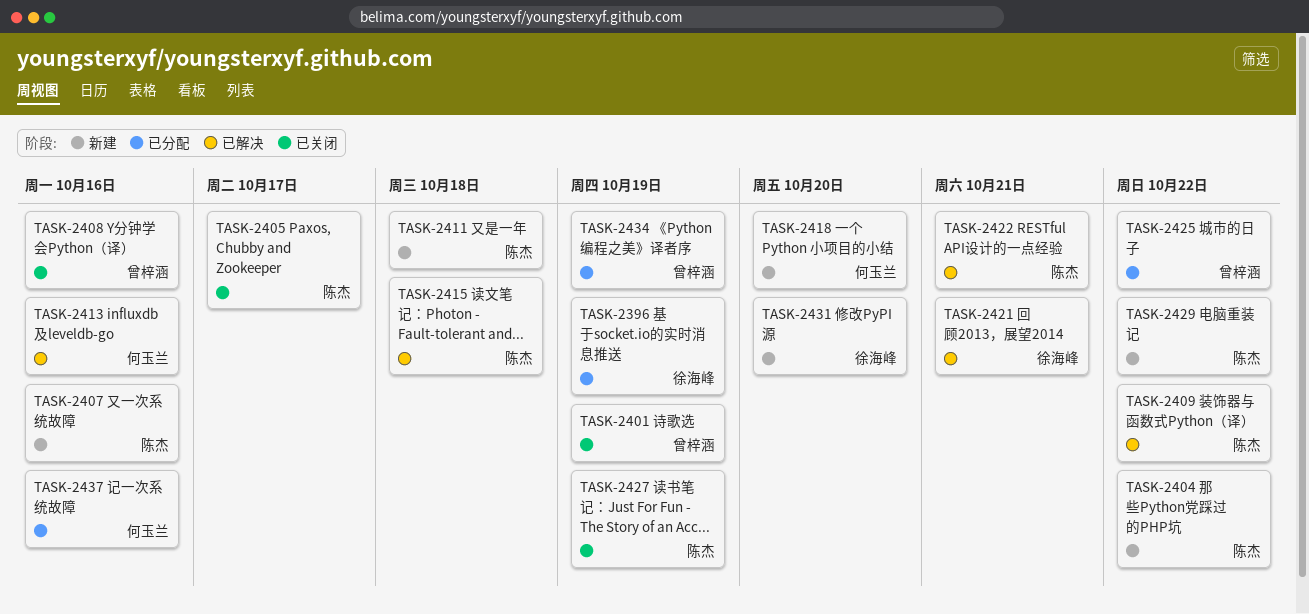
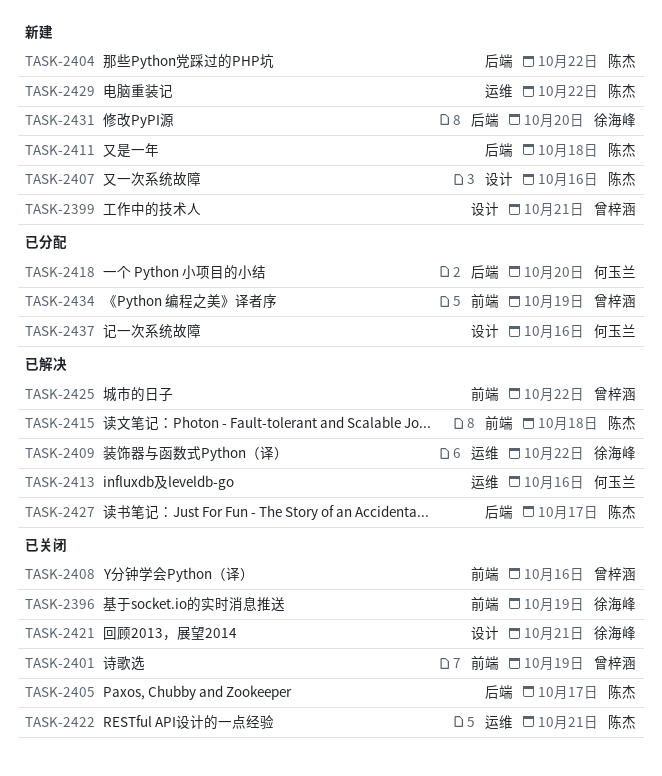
TASK-2396, status: 已分配 -> 已关闭
TASK-2399: none -> present
TASK-2409, owner: 陈杰 -> 徐海峰
TASK-2418, status: 新建 -> 已分配
TASK-2421, status: 已解决 -> 已关闭
TASK-2422, status: 已解决 -> 已关闭
TASK-2425, status: 已分配 -> 已解决
TASK-2427, status: 已关闭 -> 已解决
TASK-2427, due: Oct 19 -> Oct 17

